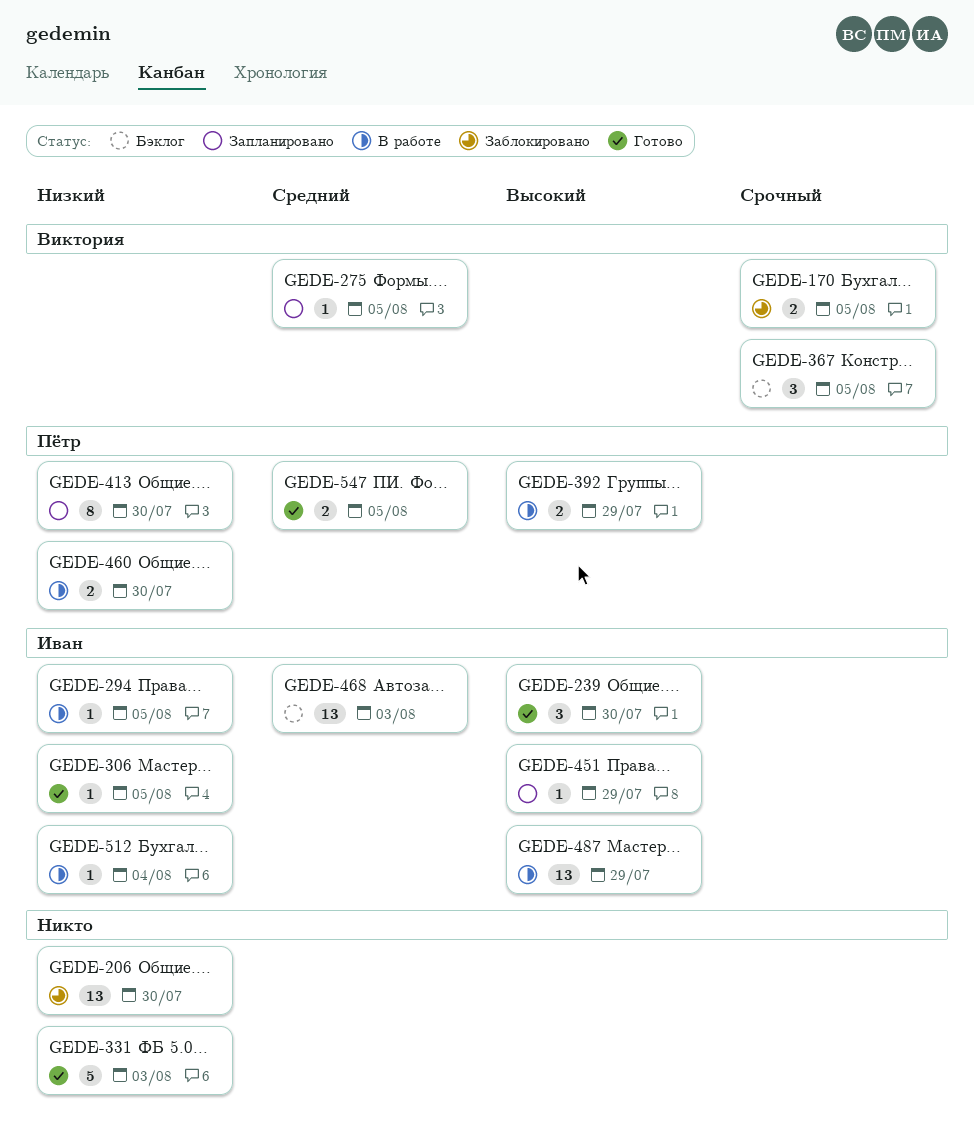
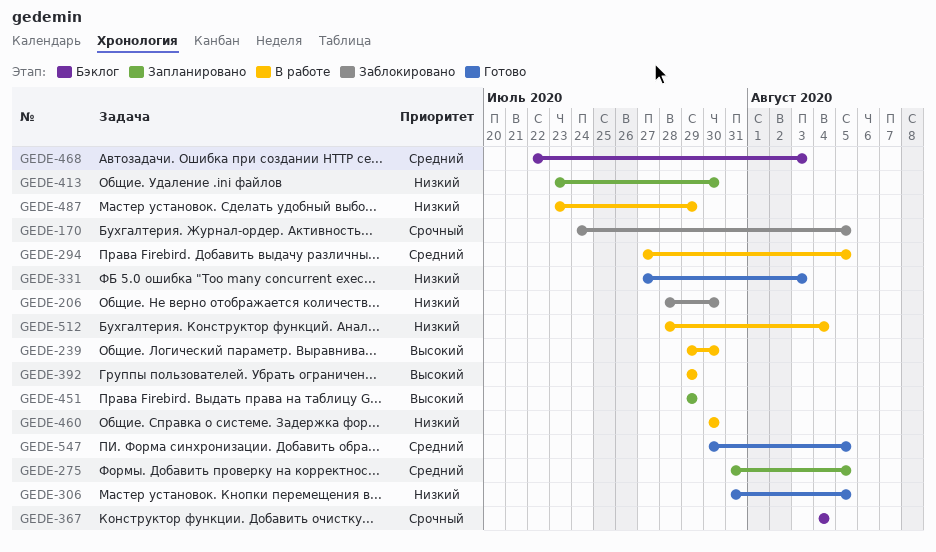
GEDE-239, status: Готово -> В работе
GEDE-294, priority: Низкий -> Средний
GEDE-367, due: Aug 5 -> Aug 4
GEDE-487, priority: Высокий -> Низкий

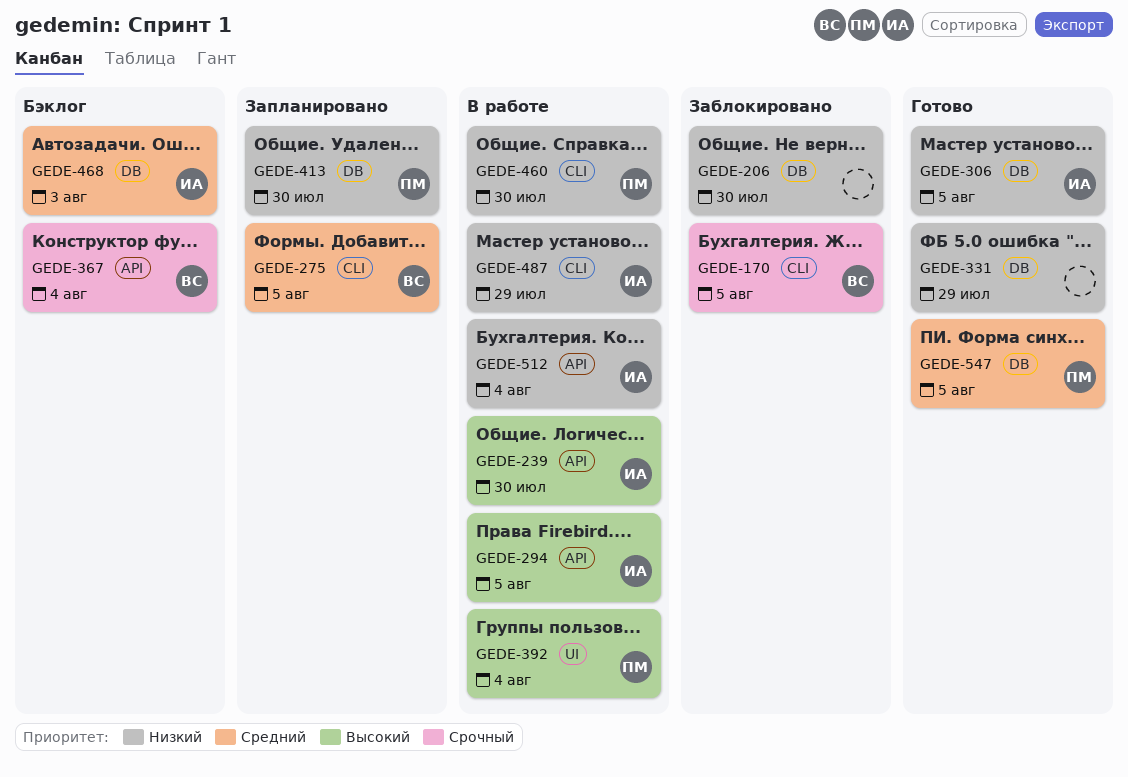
GEDE-294, priority: Средний -> Высокий
GEDE-331, due: Aug 3 -> Jul 29
GEDE-392, due: Jul 29 -> Aug 4
GEDE-451: present -> none

